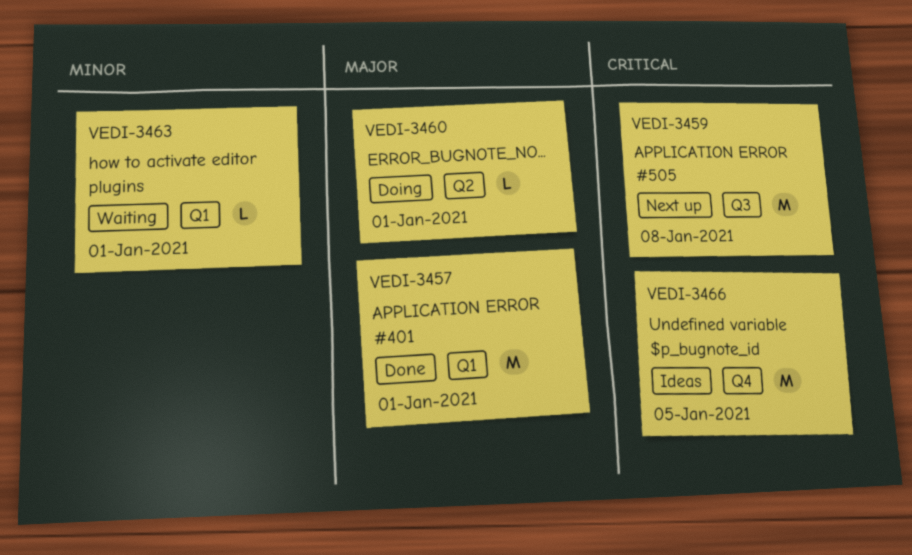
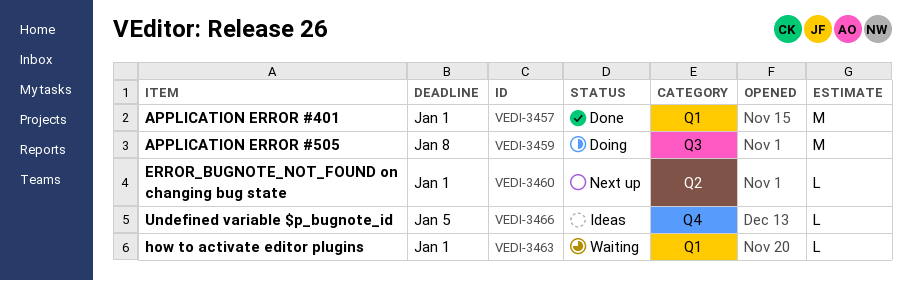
VEDI-3459, status: Next up -> Doing
VEDI-3460, status: Doing -> Next up
VEDI-3466, estimate: M -> L

